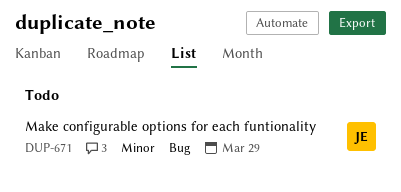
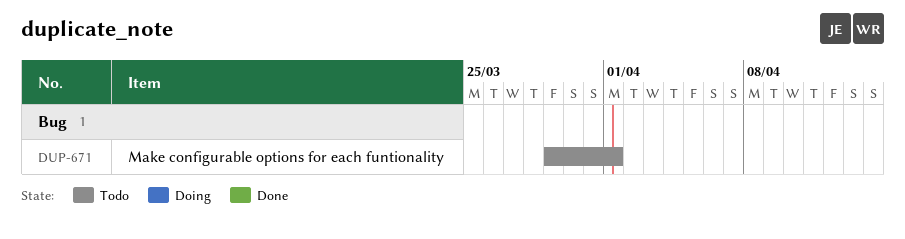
DUP-671, due: Mar 29 -> Apr 1

